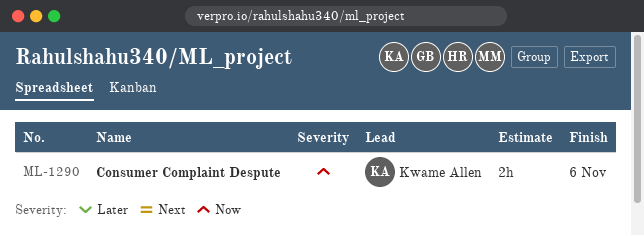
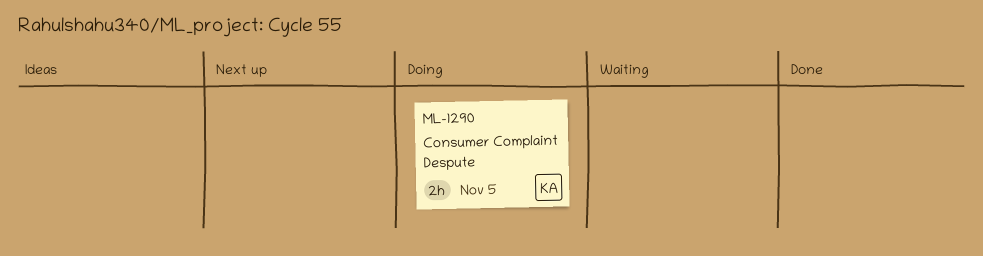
ML-1290, due: Nov 6 -> Nov 5

